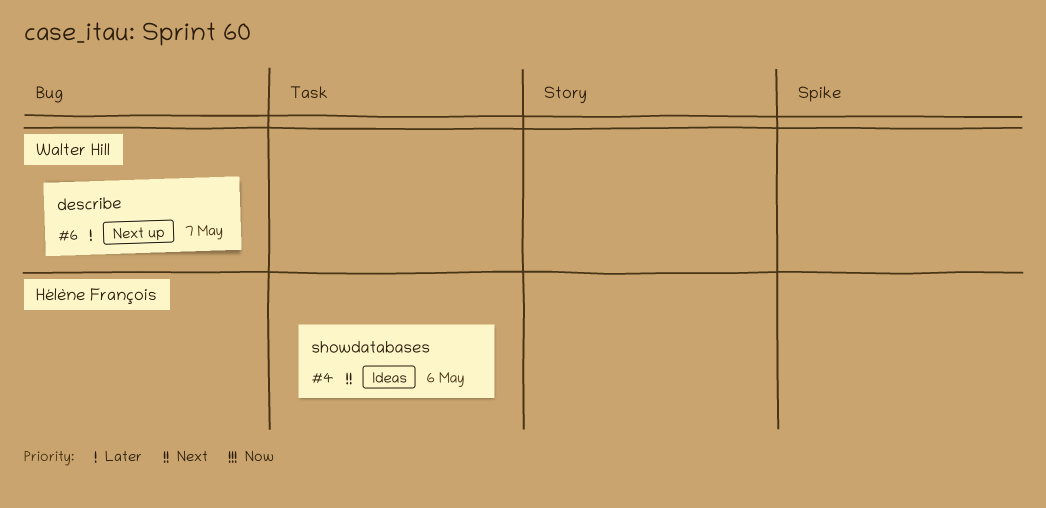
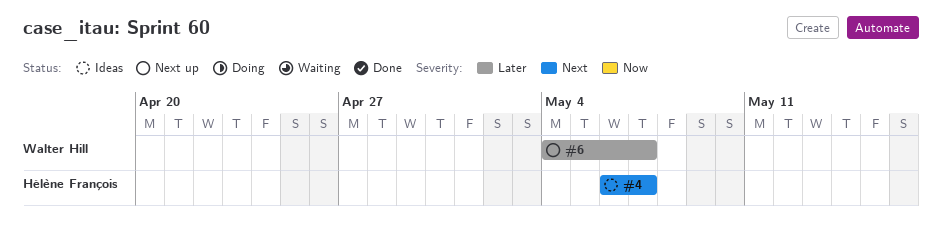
#4, due: May 6 -> May 7

